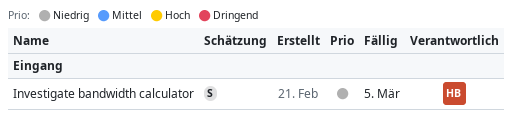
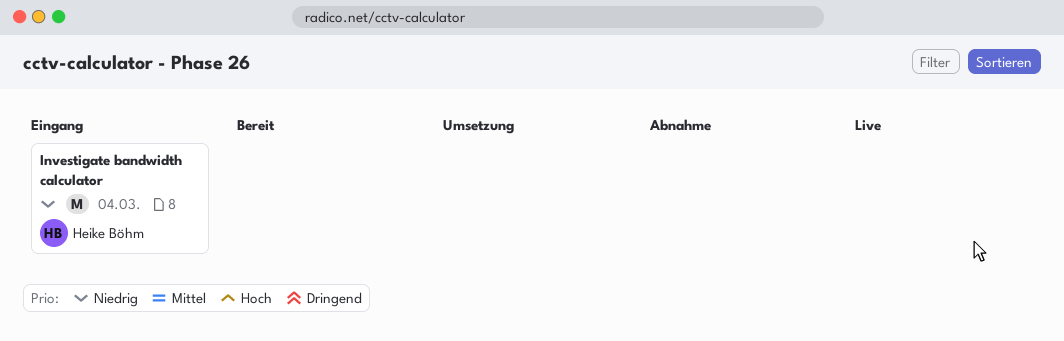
Investigate bandwidth calculator, estimate: S -> M
Investigate bandwidth calculator, due: Mar 5 -> Mar 4

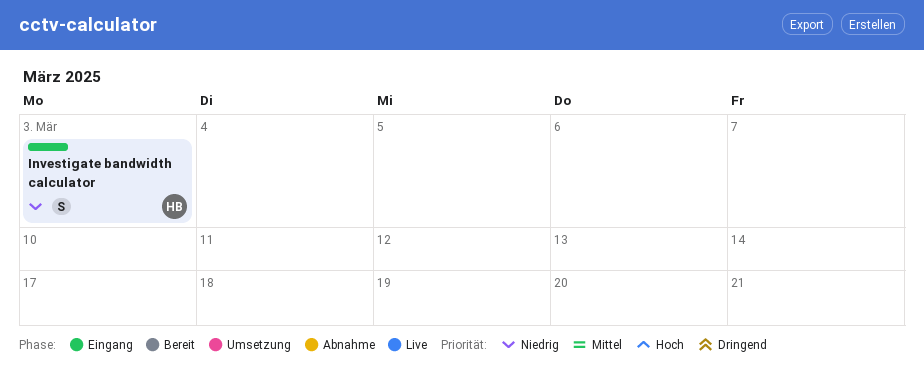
Investigate bandwidth calculator, estimate: M -> S
Investigate bandwidth calculator, due: Mar 4 -> Mar 3

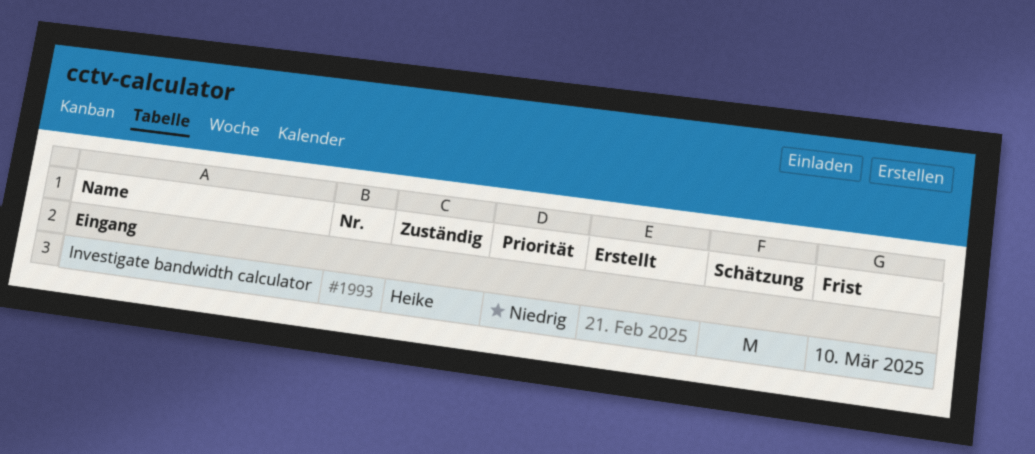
Investigate bandwidth calculator, estimate: S -> M
Investigate bandwidth calculator, due: Mar 3 -> Mar 10

